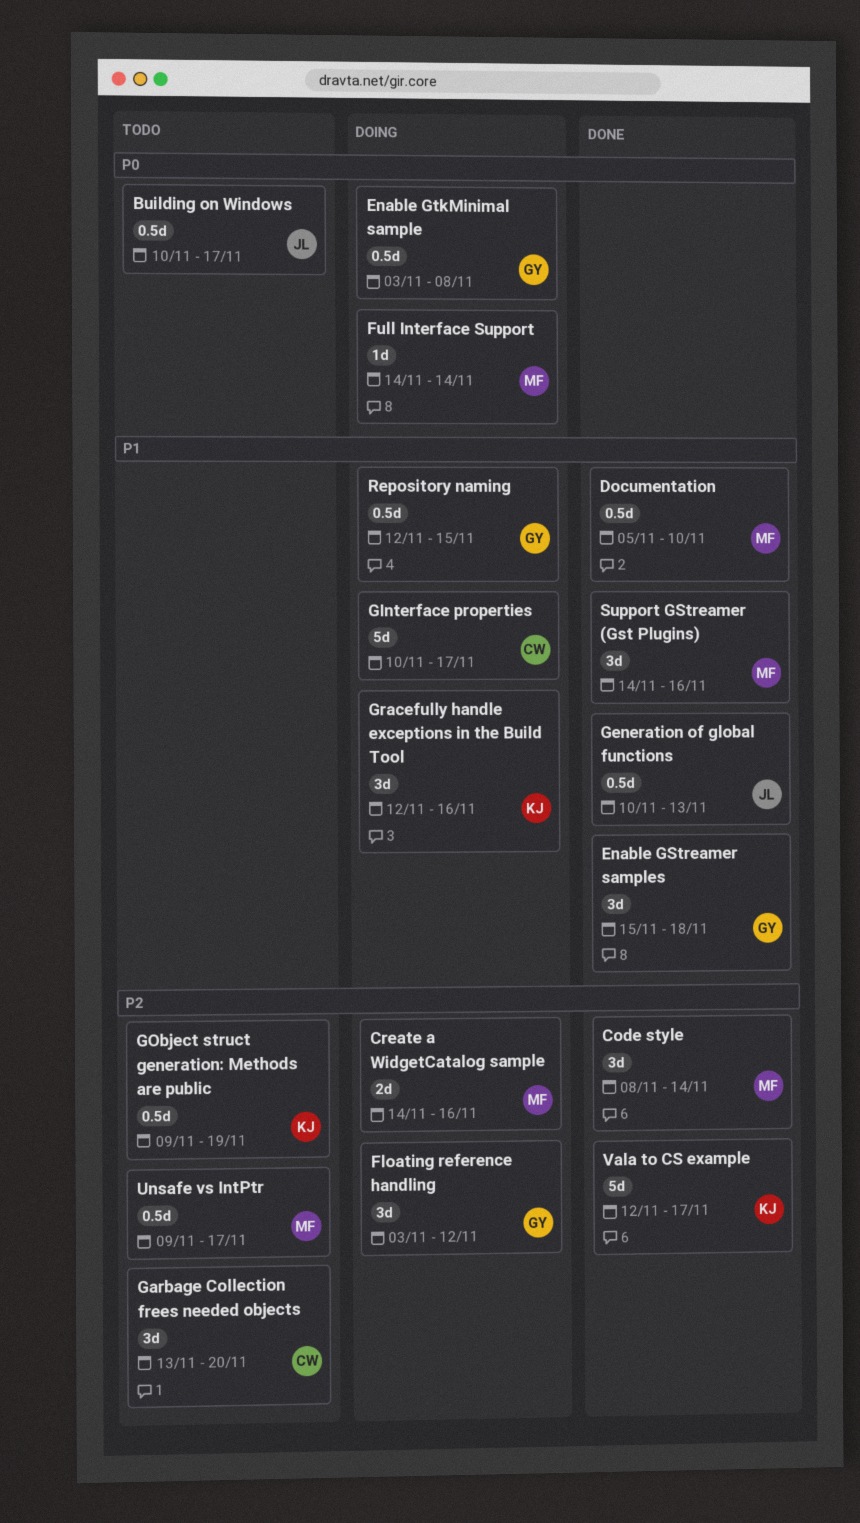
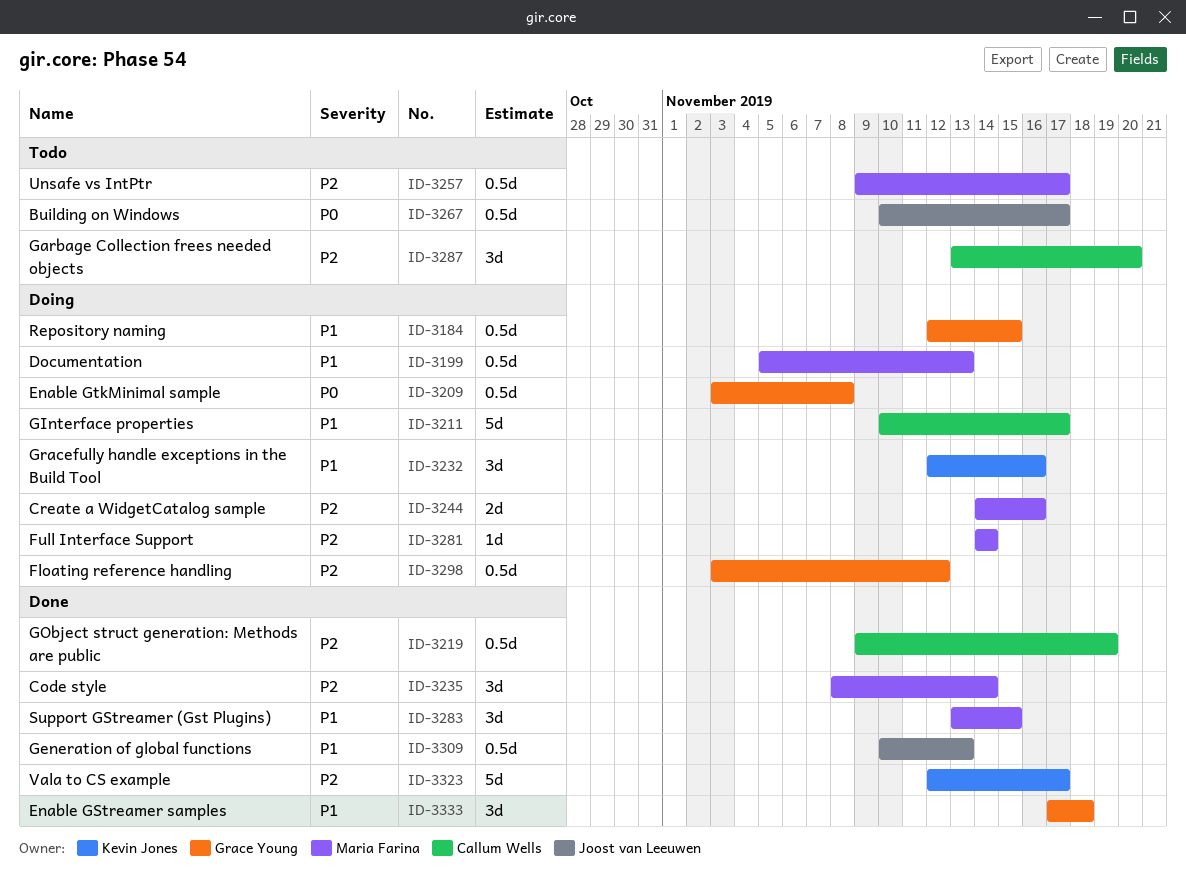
Documentation, status: Done -> Doing
Documentation, due: Nov 10 -> Nov 13
Enable GStreamer samples, start: Nov 15 -> Nov 17
Floating reference handling, estimate: 3d -> 0.5d
Full Interface Support, priority: P0 -> P2
GObject struct generation: Methods are public, status: Todo -> Done
GObject struct generation: Methods are public, owner: Kevin Jones -> Callum Wells
Support GStreamer (Gst Plugins), start: Nov 14 -> Nov 13
Support GStreamer (Gst Plugins), due: Nov 16 -> Nov 15

